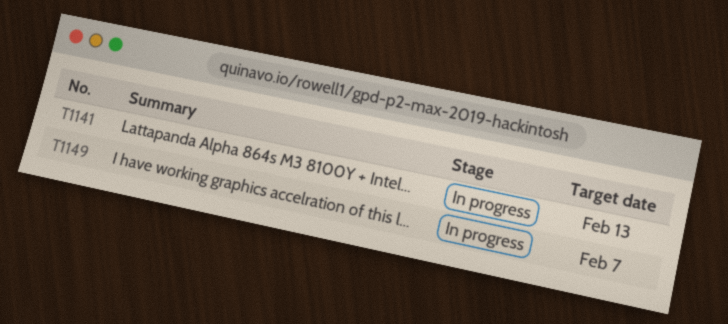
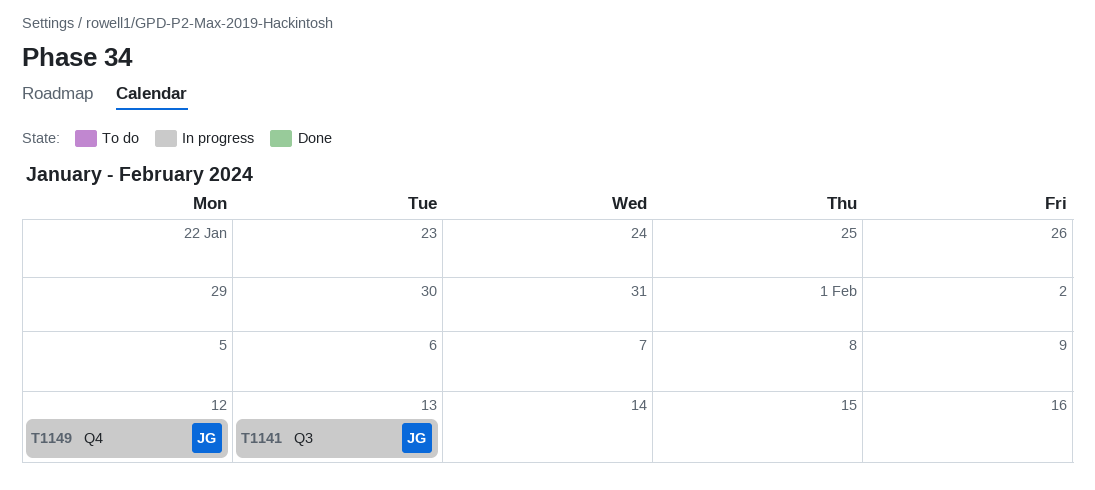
T1149, due: Feb 7 -> Feb 12

